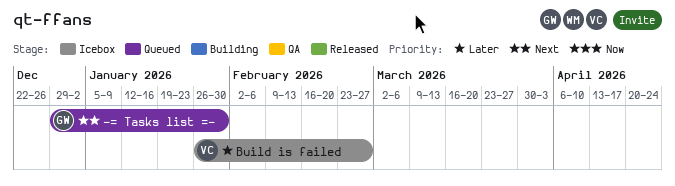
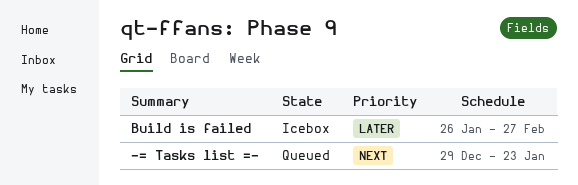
-= Tasks list =-, due: Jan 30 -> Jan 23

